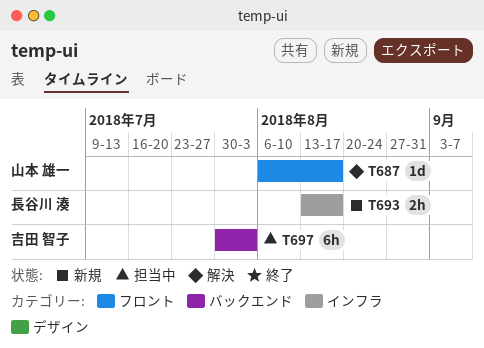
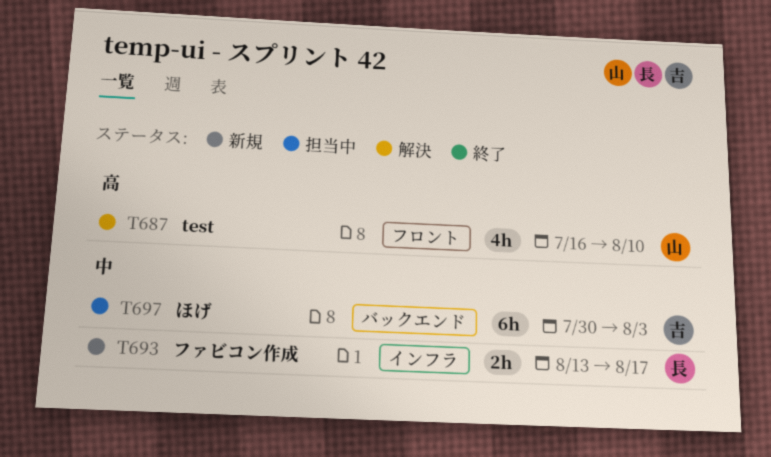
T687, estimate: 1d -> 4h
T687, start: Aug 6 -> Jul 16
T687, due: Aug 17 -> Aug 10

